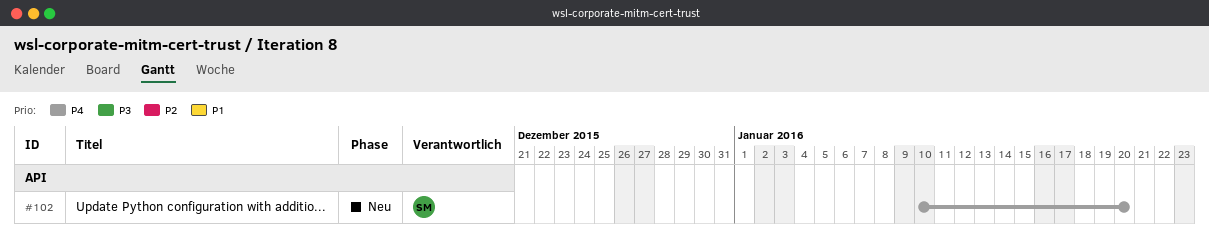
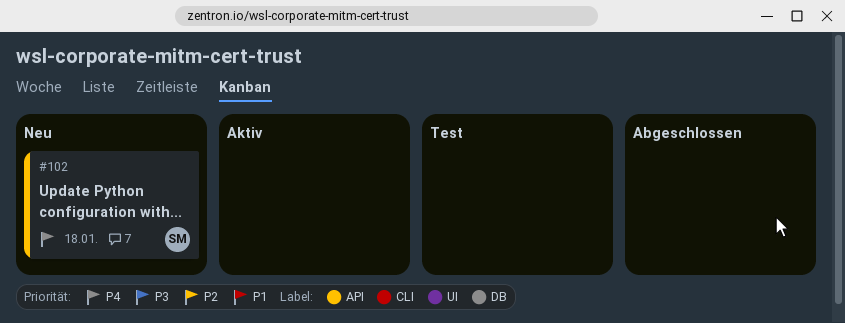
#102, due: Jan 20 -> Jan 18

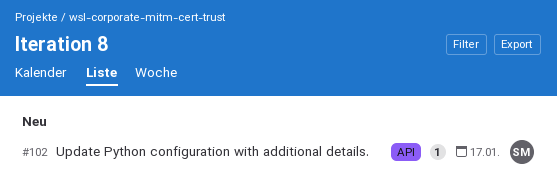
#102, due: Jan 18 -> Jan 17

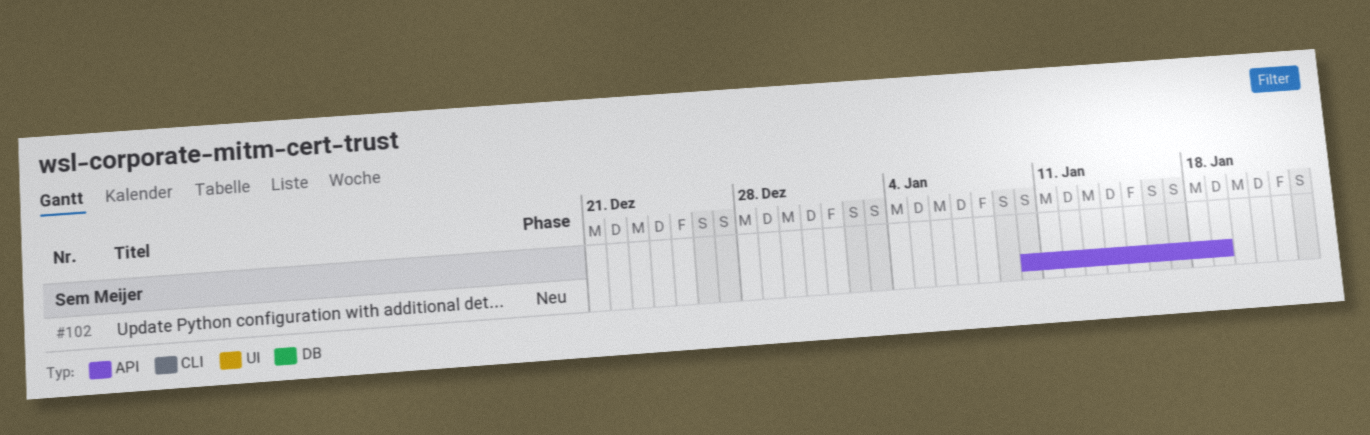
#102, due: Jan 17 -> Jan 19

